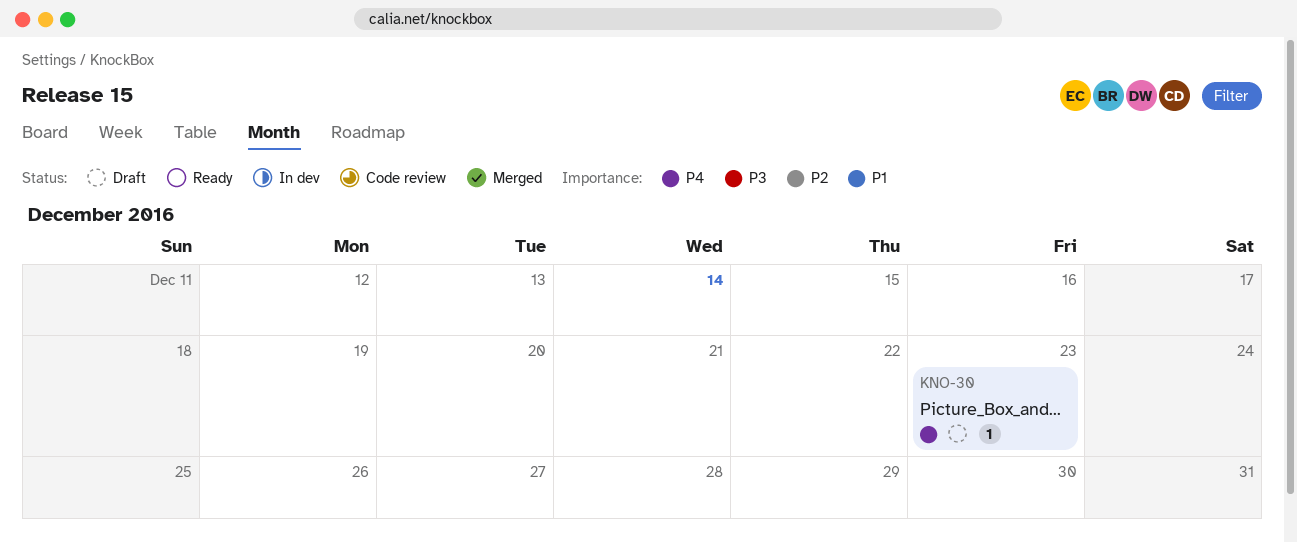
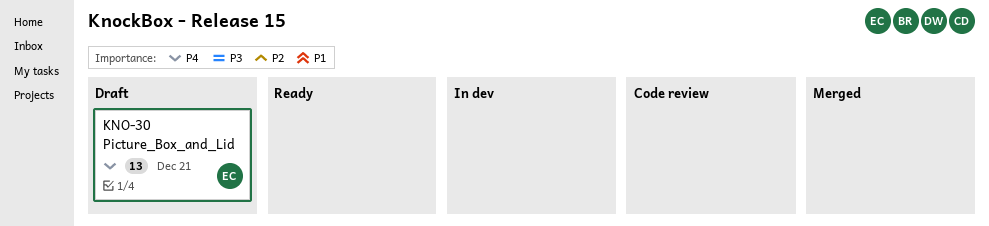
KNO-30, estimate: 1 -> 13
KNO-30, due: Dec 23 -> Dec 21

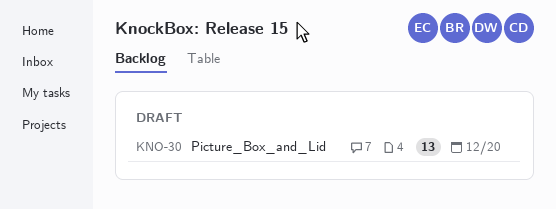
KNO-30, due: Dec 21 -> Dec 20

